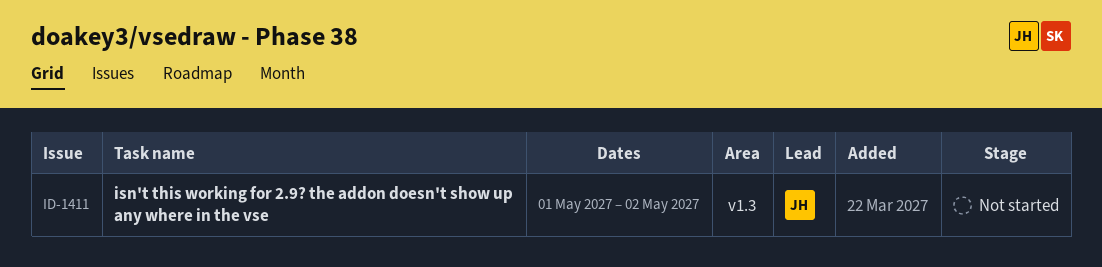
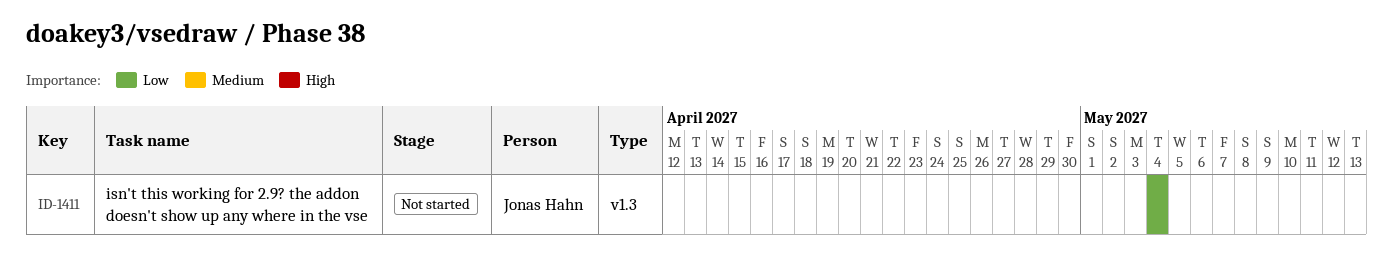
ID-1411, start: May 1 -> May 4
ID-1411, due: May 2 -> May 4

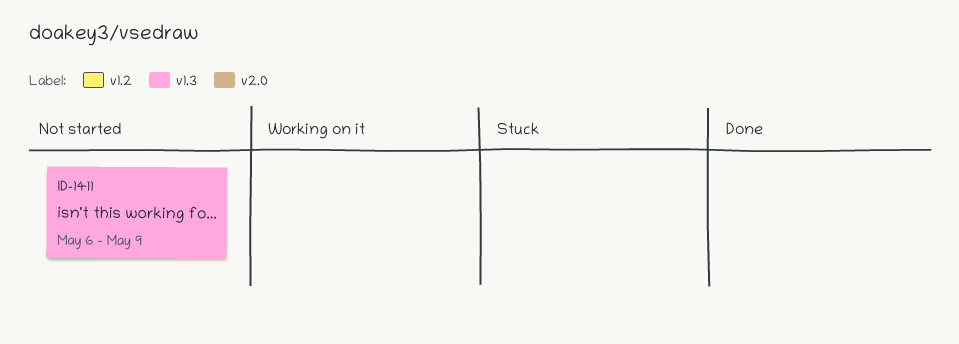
ID-1411, start: May 4 -> May 6
ID-1411, due: May 4 -> May 9

